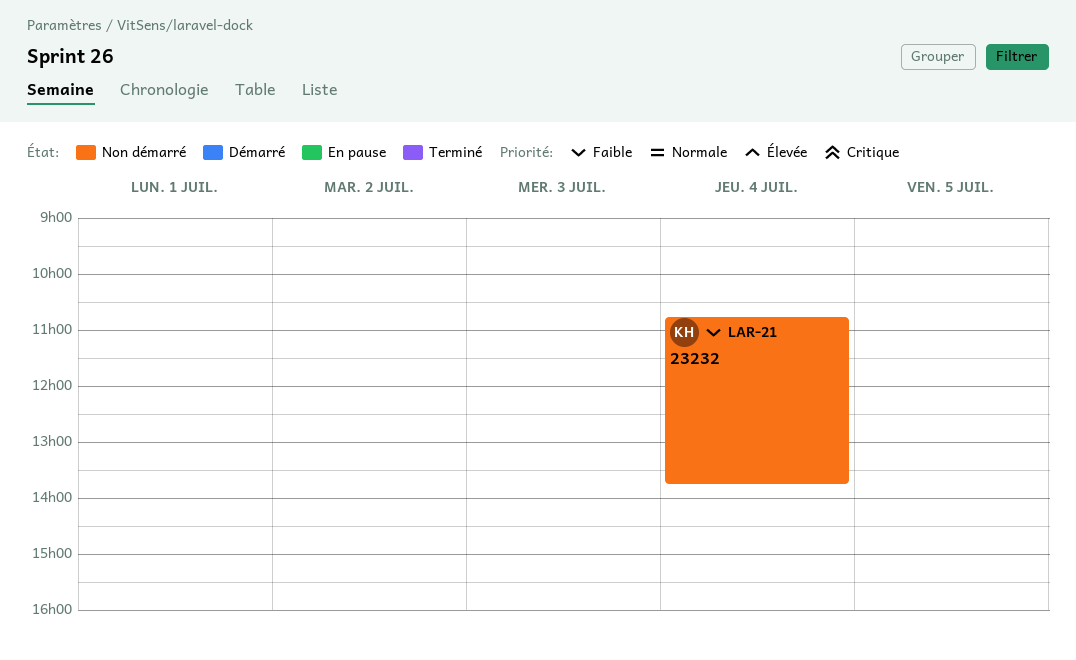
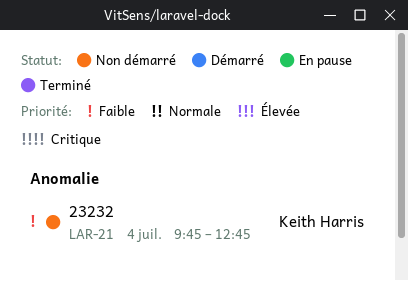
LAR-21, begins: 10:45 -> 09:45
LAR-21, ends: 13:45 -> 12:45

